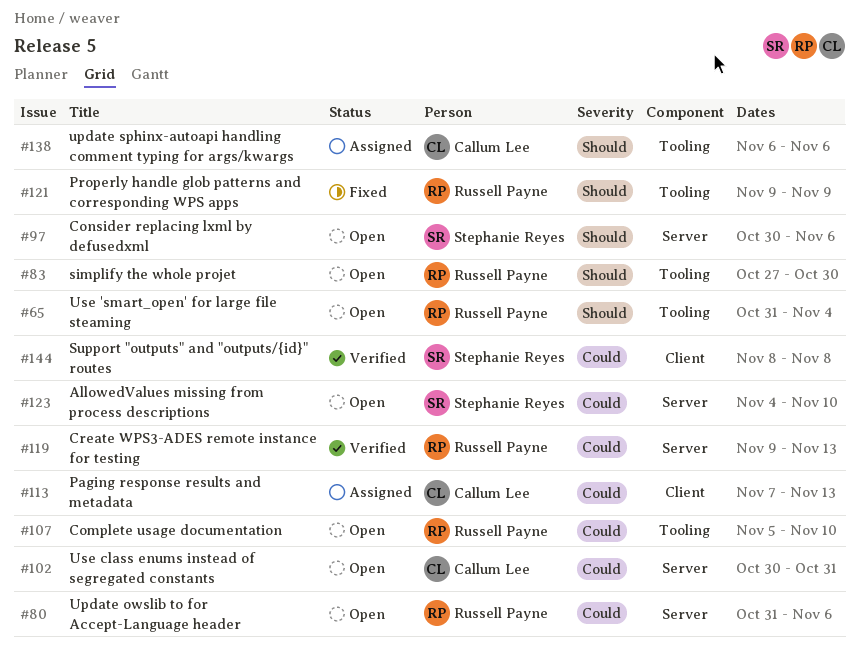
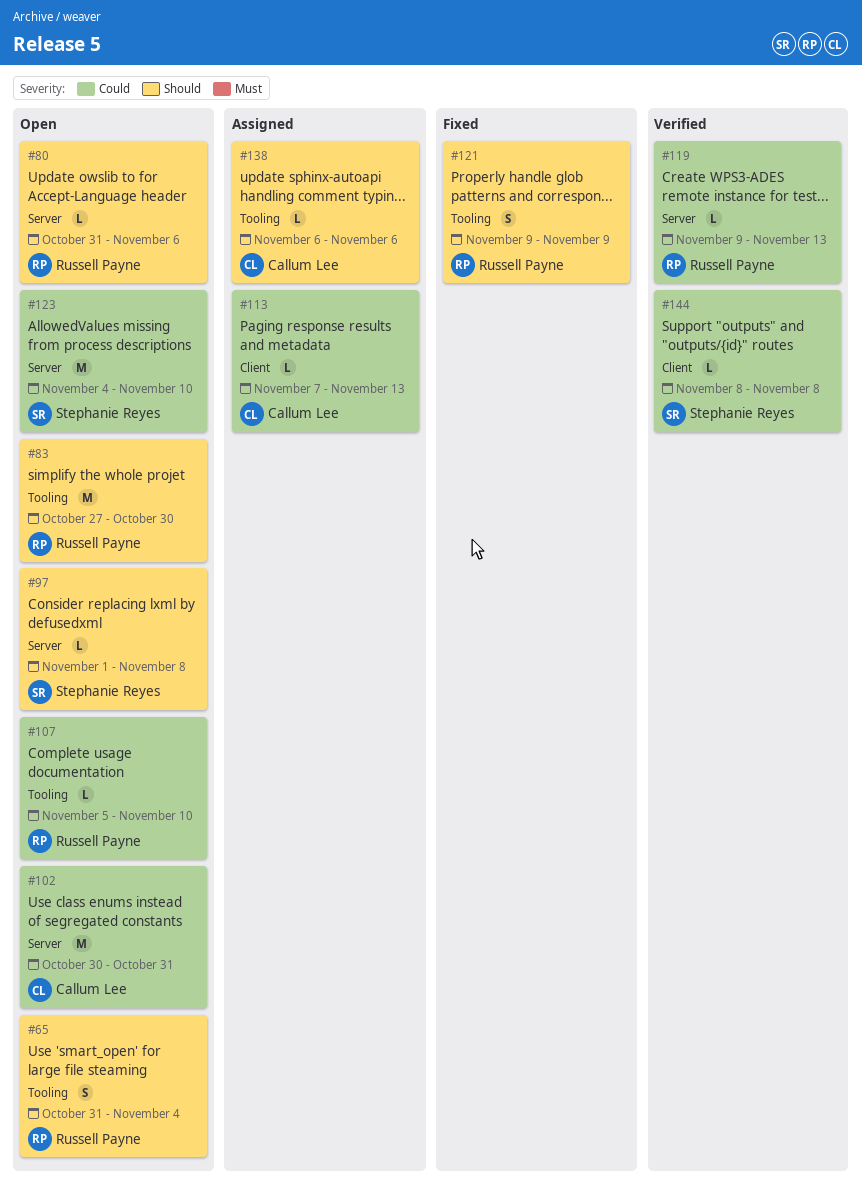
#80, priority: Could -> Should
#97, start: Oct 30 -> Nov 1
#97, due: Nov 6 -> Nov 8

